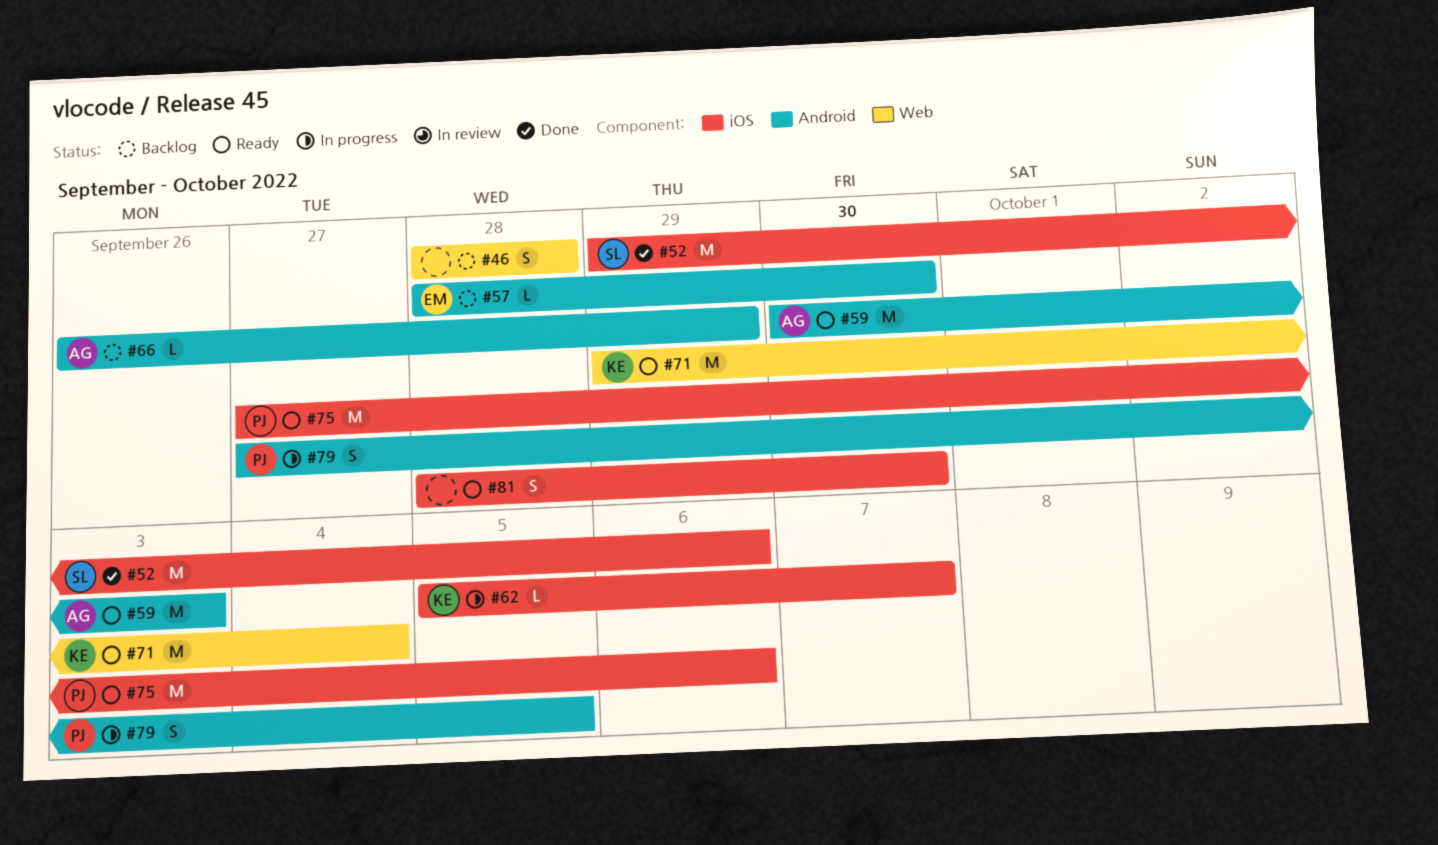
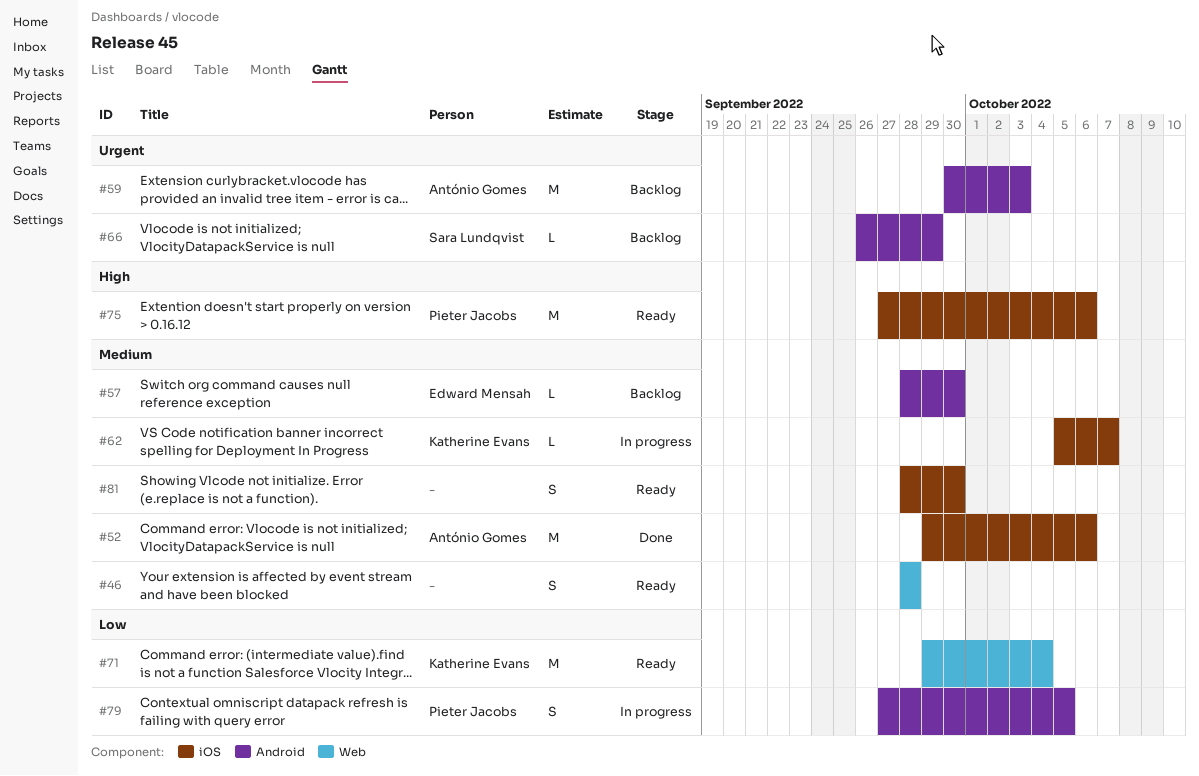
#46, status: Backlog -> Ready
#52, owner: Sara Lundqvist -> António Gomes
#59, status: Ready -> Backlog
#66, owner: António Gomes -> Sara Lundqvist

